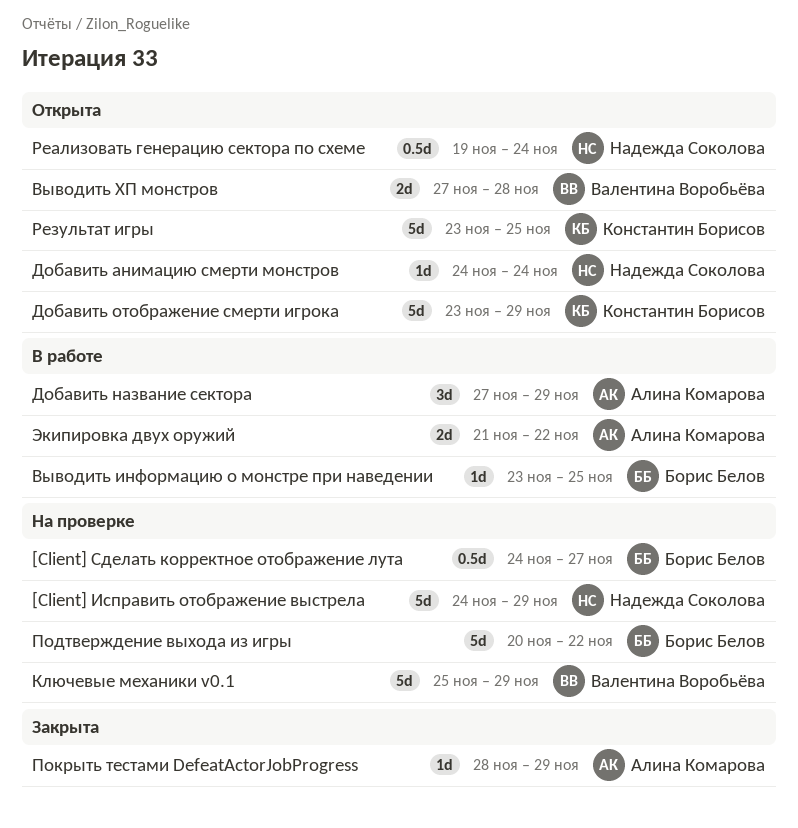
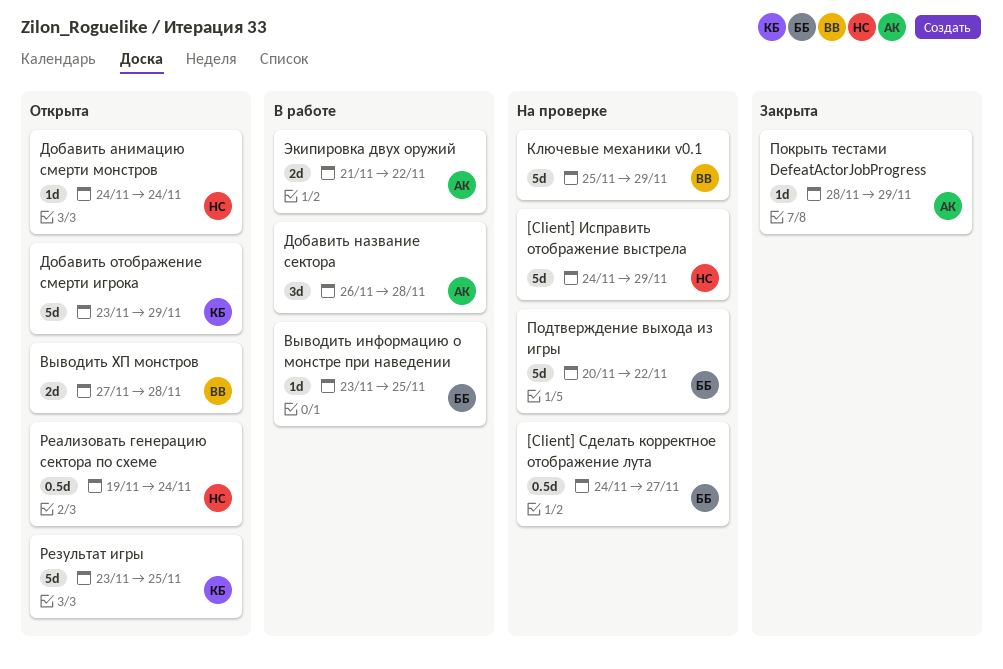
Добавить название сектора, start: Nov 27 -> Nov 26
Добавить название сектора, due: Nov 29 -> Nov 28

